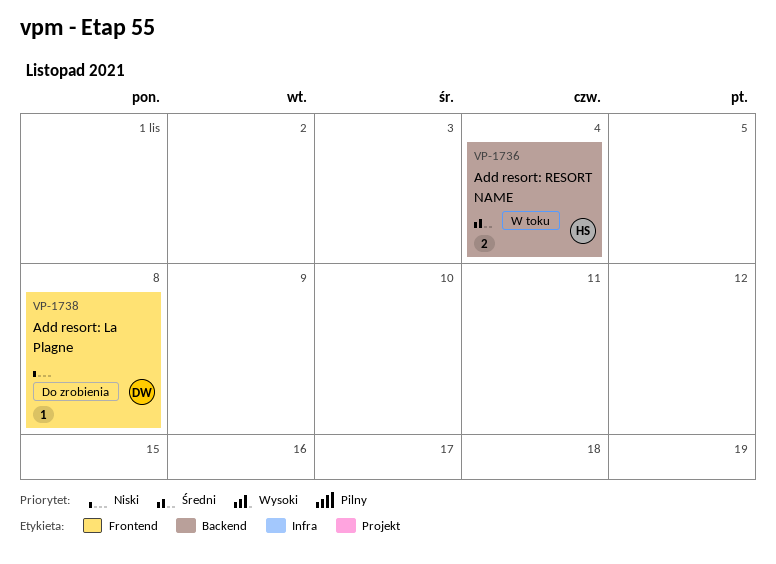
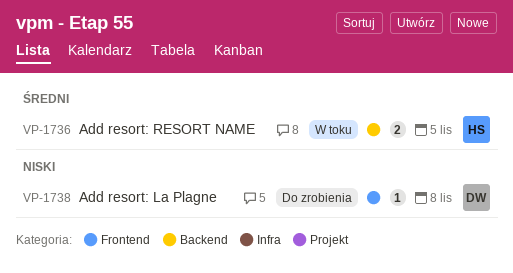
VP-1736, due: Nov 4 -> Nov 5

